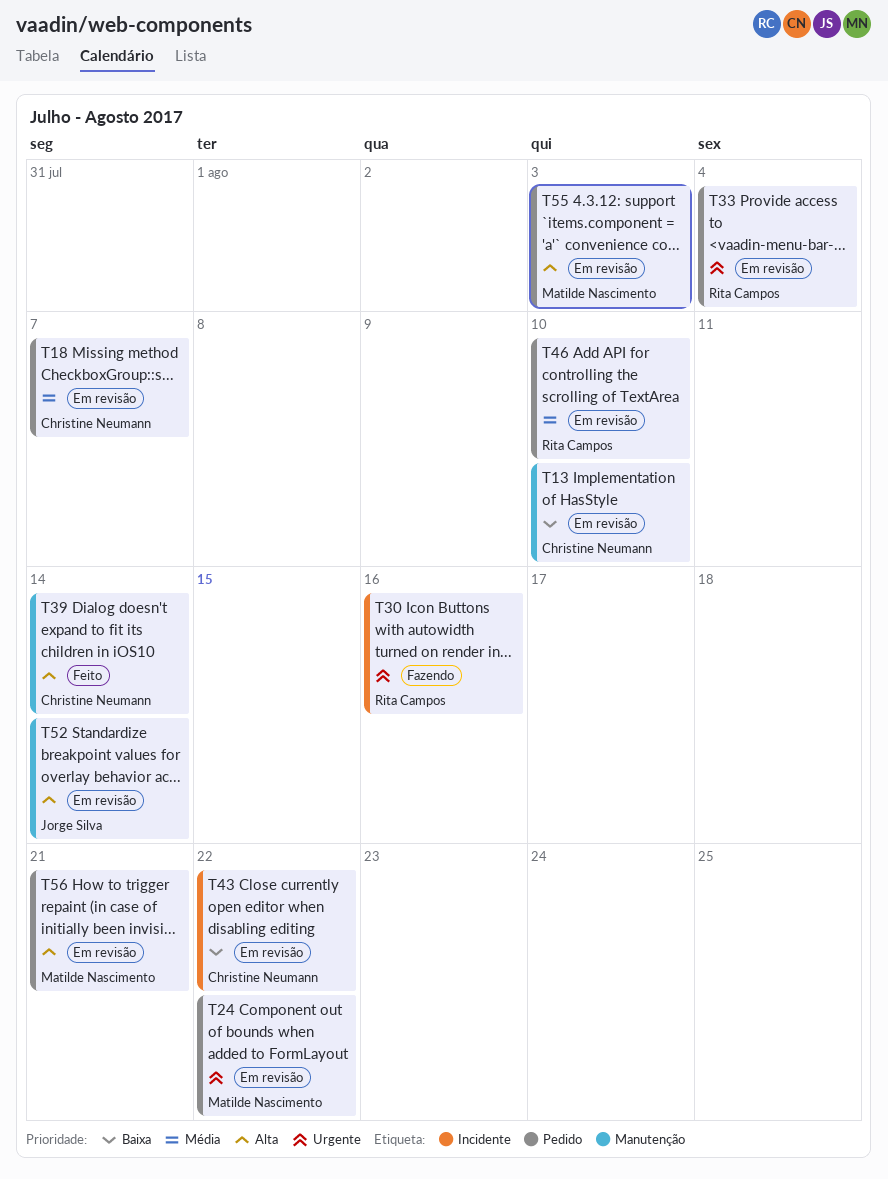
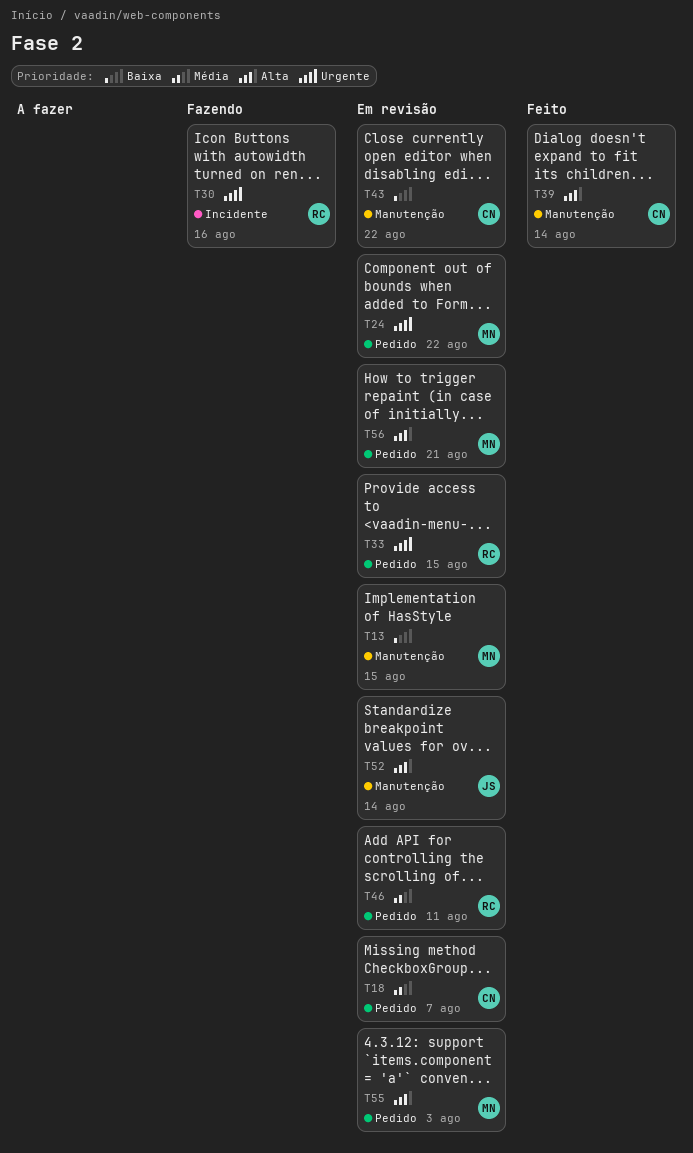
T13, owner: Christine Neumann -> Matilde Nascimento
T13, due: Aug 10 -> Aug 15
T33, due: Aug 4 -> Aug 15
T43, label: Incidente -> Manutenção
T46, due: Aug 10 -> Aug 11

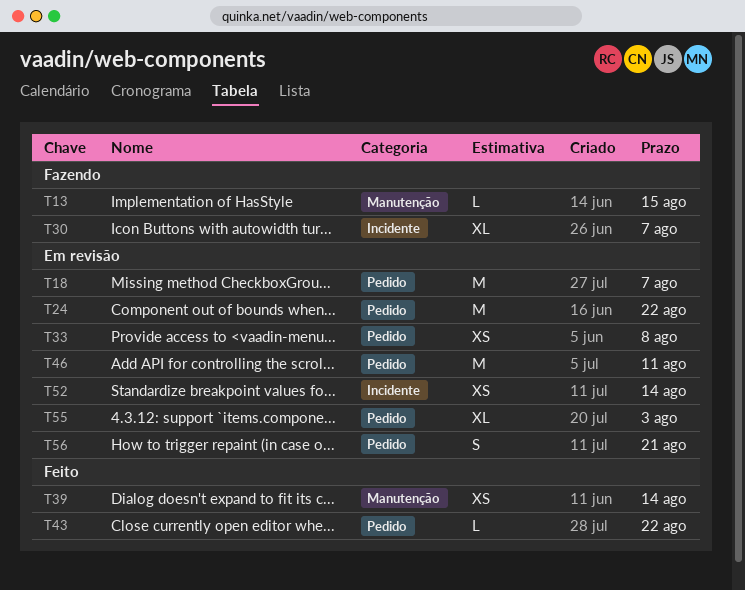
T13, status: Em revisão -> Fazendo
T30, due: Aug 16 -> Aug 7
T33, due: Aug 15 -> Aug 8
T43, status: Em revisão -> Feito
T43, label: Manutenção -> Pedido
T52, label: Manutenção -> Incidente

